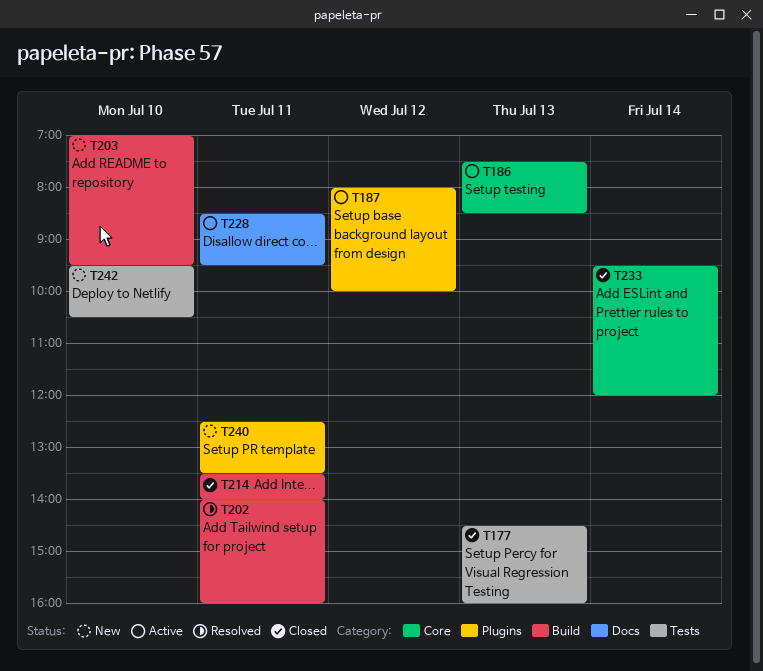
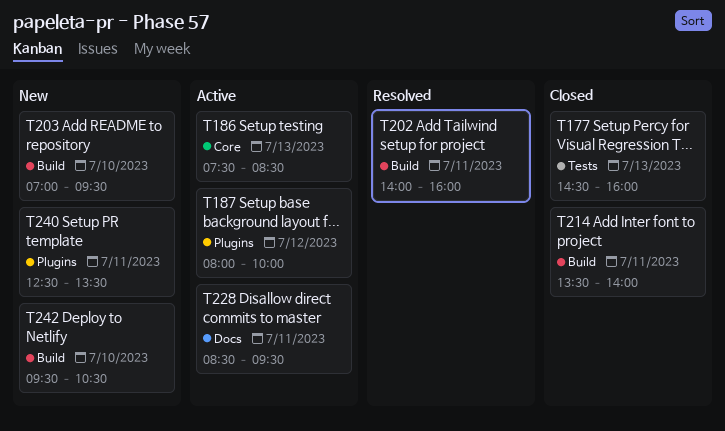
T233: present -> none
T242, label: Tests -> Build

